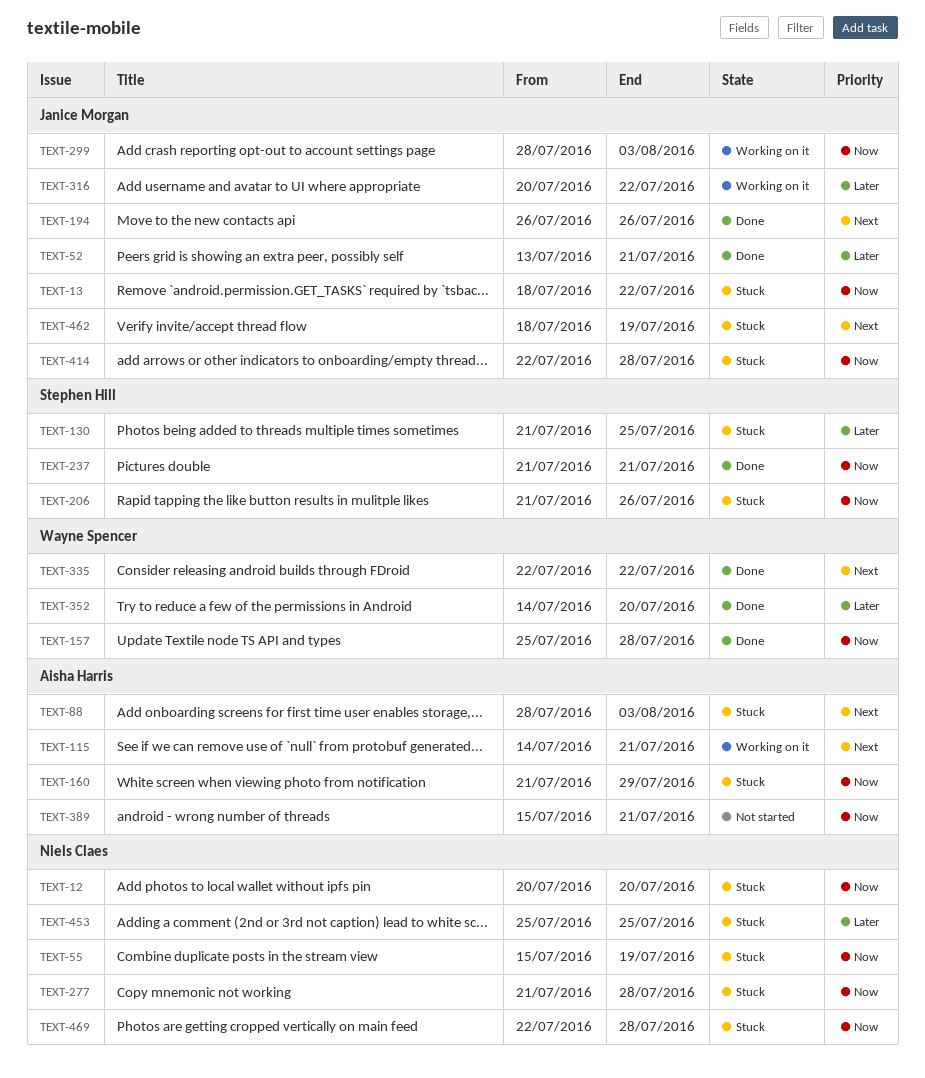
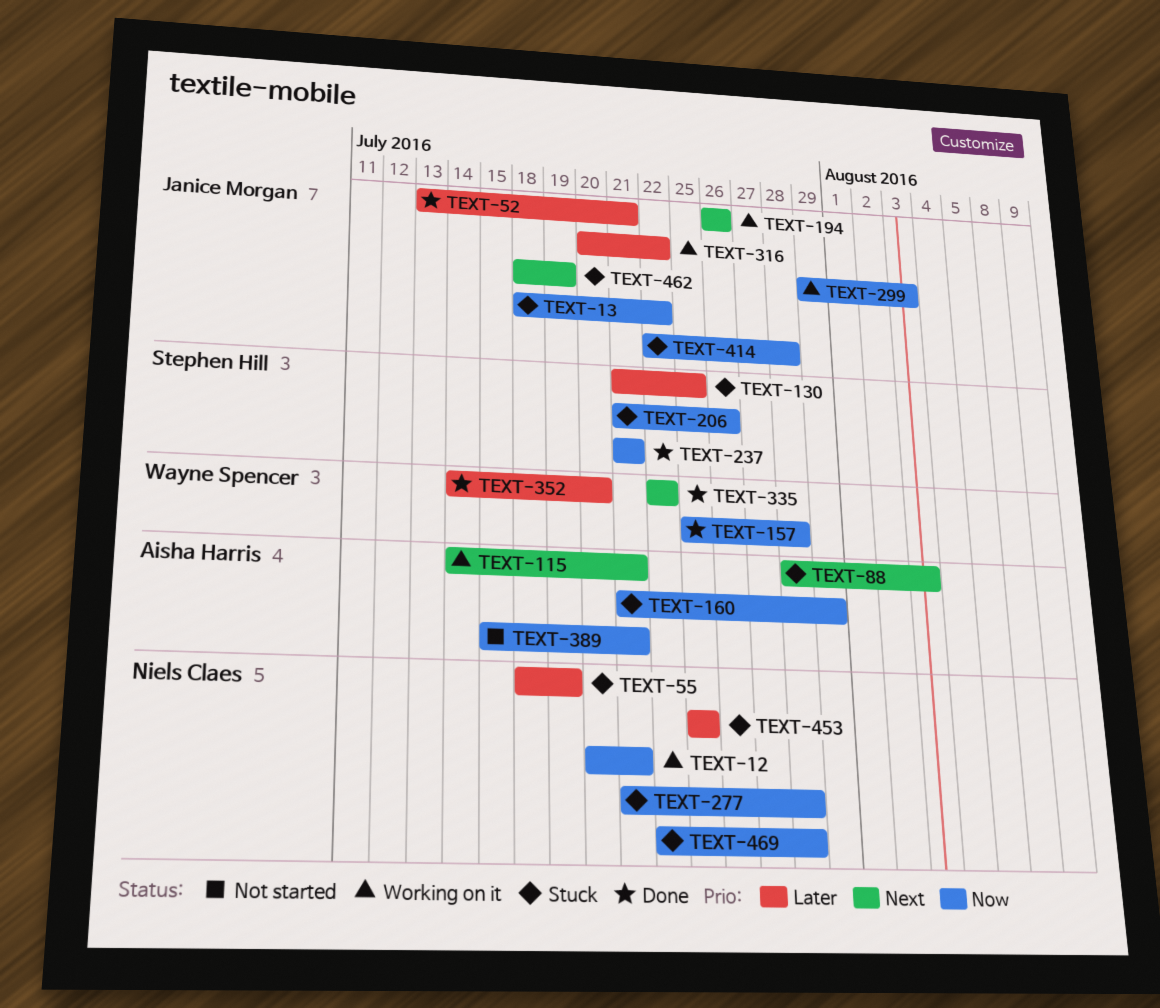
TEXT-12, status: Stuck -> Working on it
TEXT-12, due: Jul 20 -> Jul 21
TEXT-55, priority: Now -> Later
TEXT-55, start: Jul 15 -> Jul 18
TEXT-194, status: Done -> Working on it
TEXT-299, start: Jul 28 -> Jul 29

